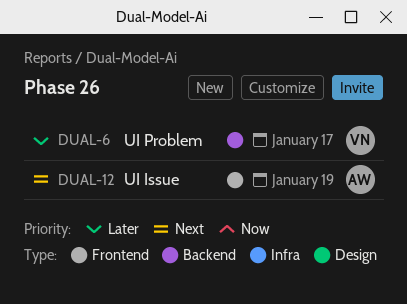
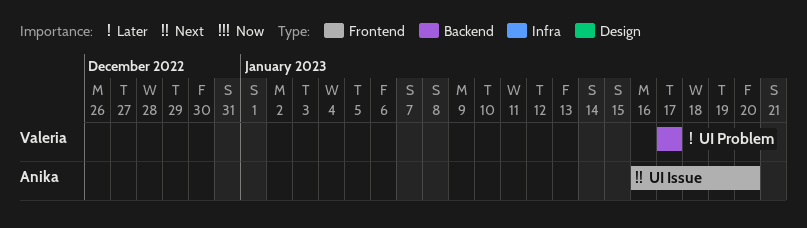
UI Issue, due: Jan 19 -> Jan 20

